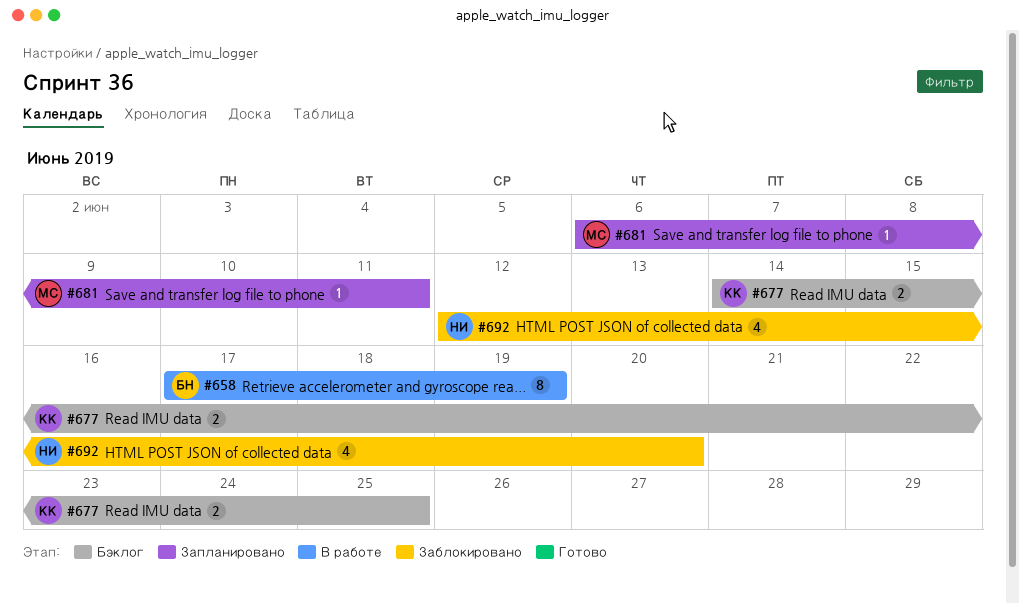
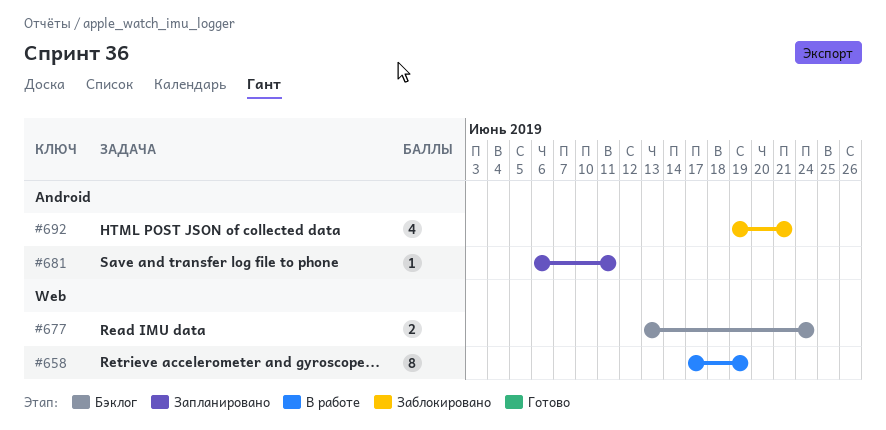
#677, start: Jun 14 -> Jun 13
#677, due: Jun 25 -> Jun 24
#692, start: Jun 12 -> Jun 19
#692, due: Jun 20 -> Jun 21

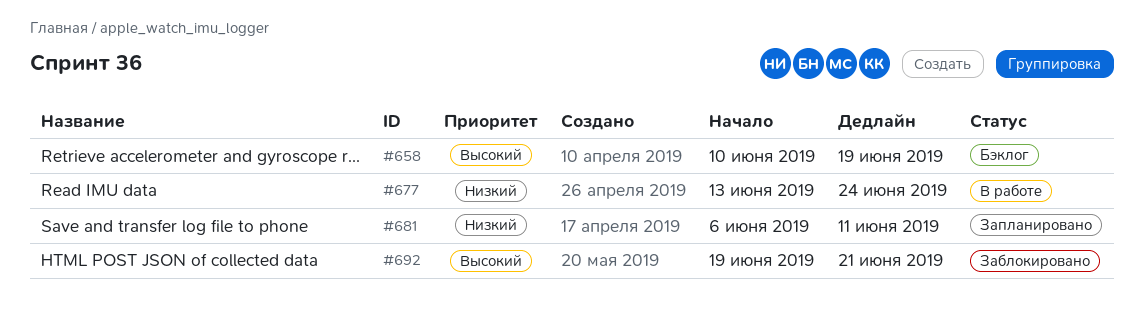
#658, status: В работе -> Бэклог
#658, start: Jun 17 -> Jun 10
#677, status: Бэклог -> В работе

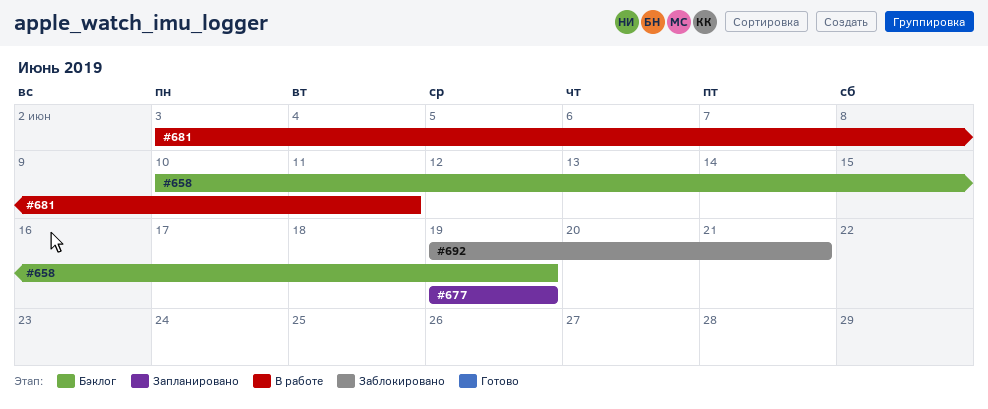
#677, status: В работе -> Запланировано
#677, start: Jun 13 -> Jun 19
#677, due: Jun 24 -> Jun 19
#681, status: Запланировано -> В работе
#681, start: Jun 6 -> Jun 3

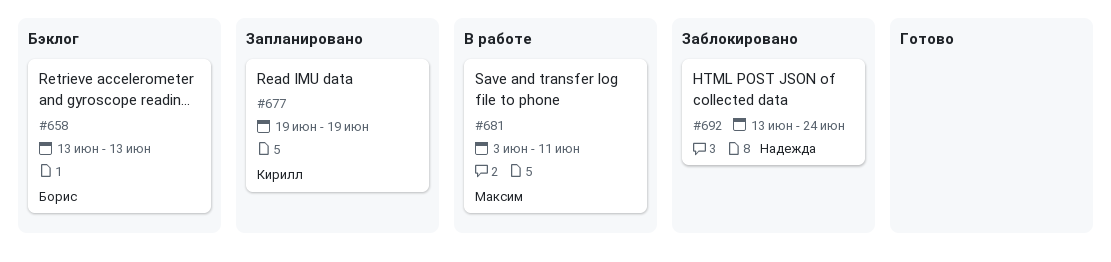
#658, start: Jun 10 -> Jun 13
#658, due: Jun 19 -> Jun 13
#692, start: Jun 19 -> Jun 13
#692, due: Jun 21 -> Jun 24

